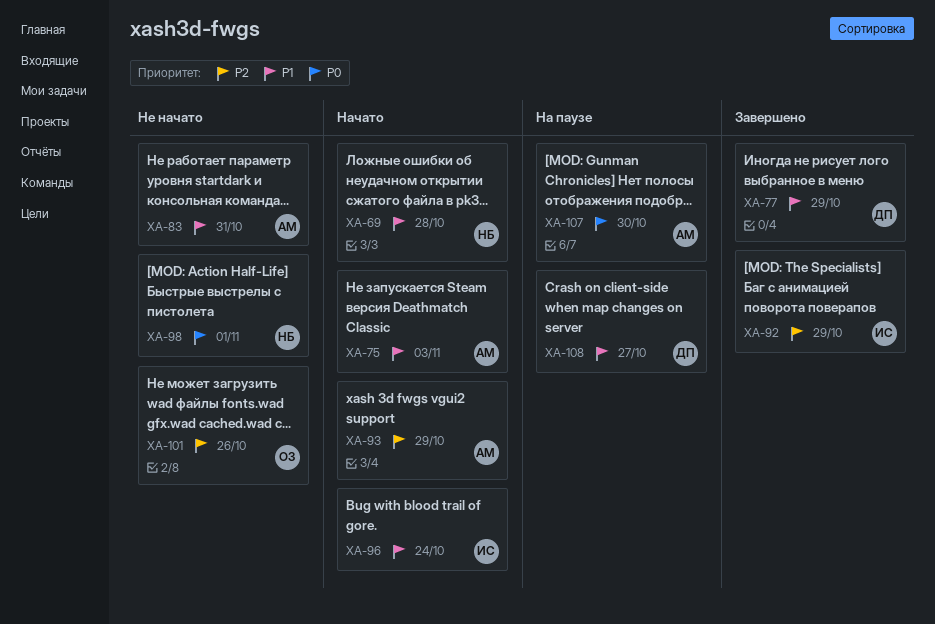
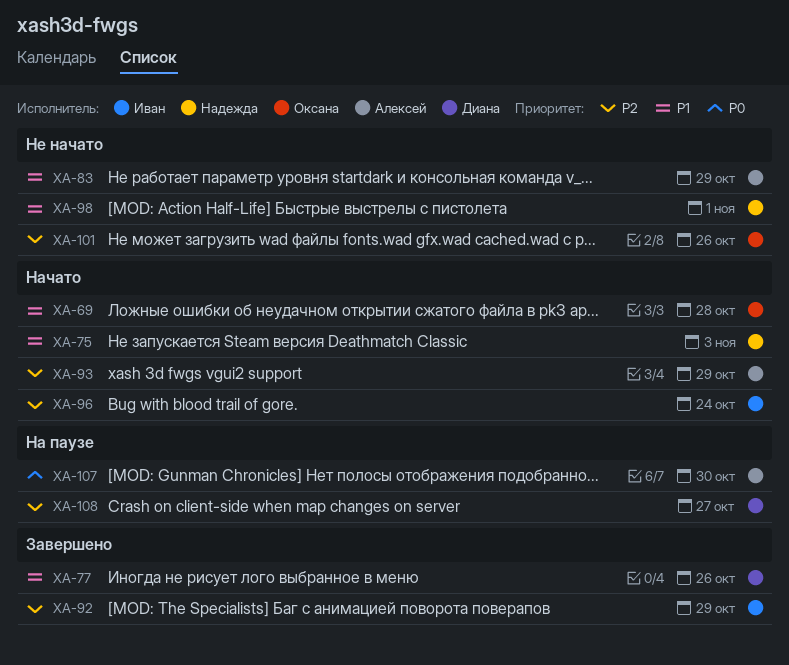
XA-69, owner: Надежда -> Оксана
XA-75, owner: Алексей -> Надежда
XA-77, due: Oct 29 -> Oct 26
XA-83, due: Oct 31 -> Oct 29
XA-96, priority: P1 -> P2
XA-98, priority: P0 -> P1
XA-108, priority: P1 -> P2

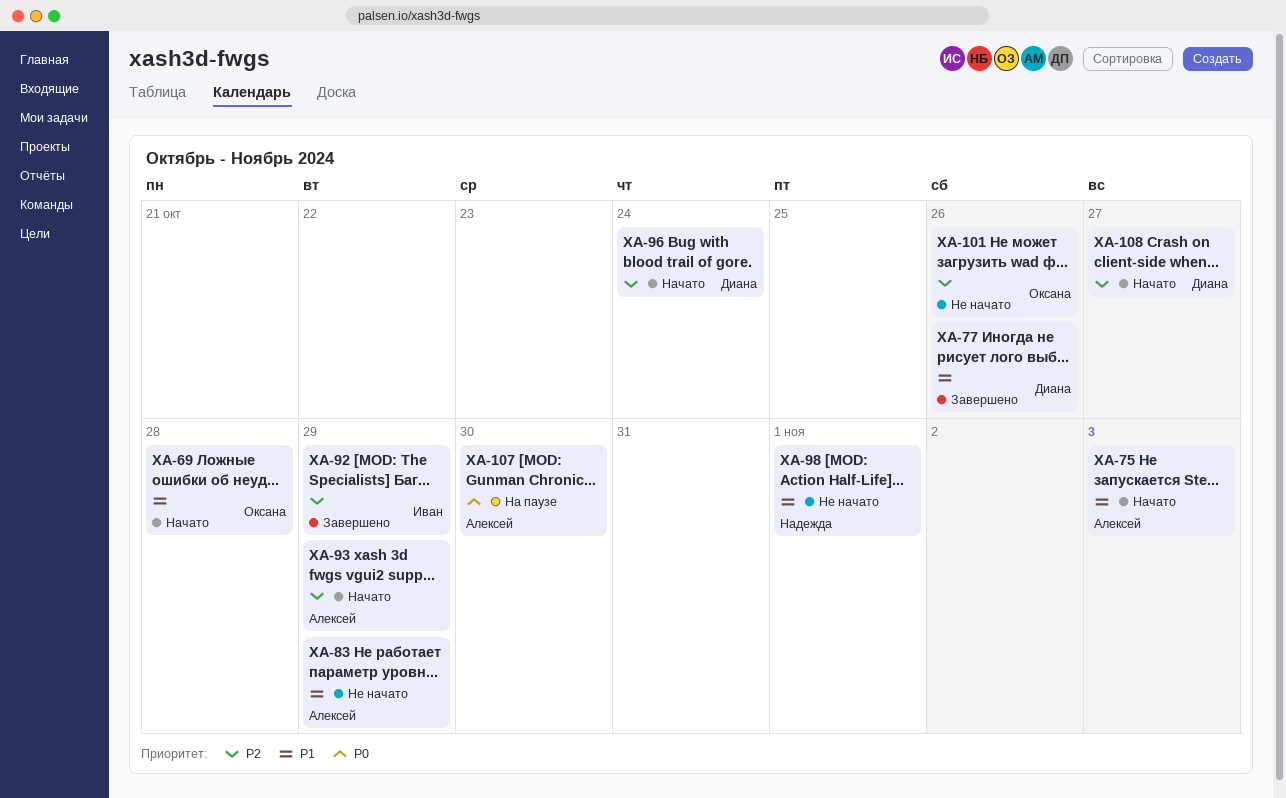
XA-75, owner: Надежда -> Алексей
XA-96, owner: Иван -> Диана
XA-108, status: На паузе -> Начато

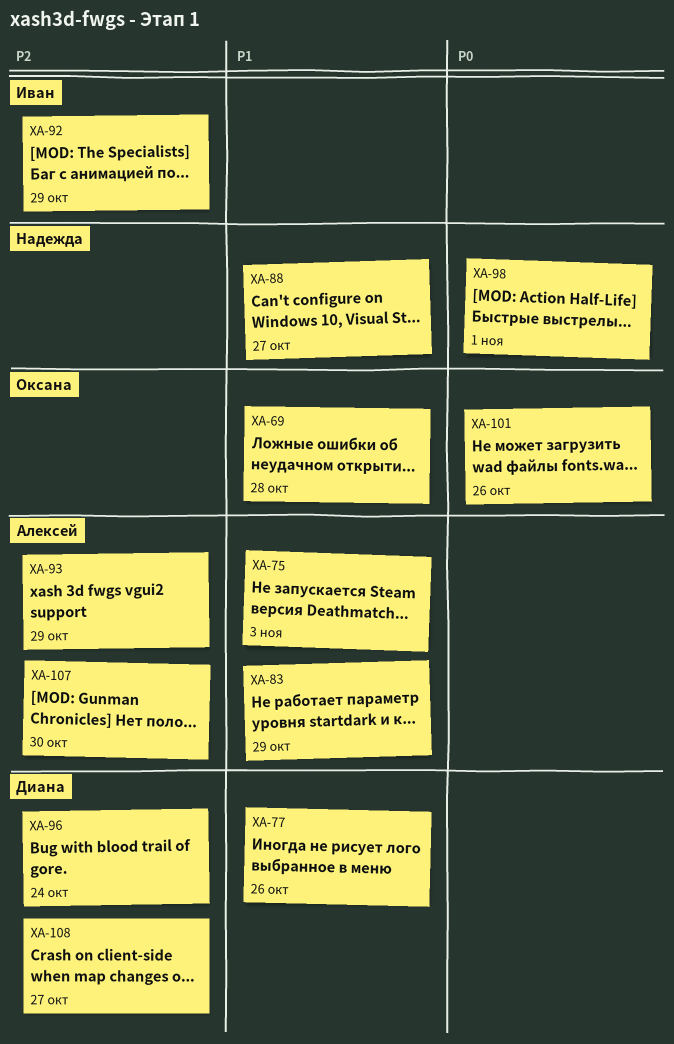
XA-88: none -> present
XA-98, priority: P1 -> P0
XA-101, priority: P2 -> P0
XA-107, priority: P0 -> P2

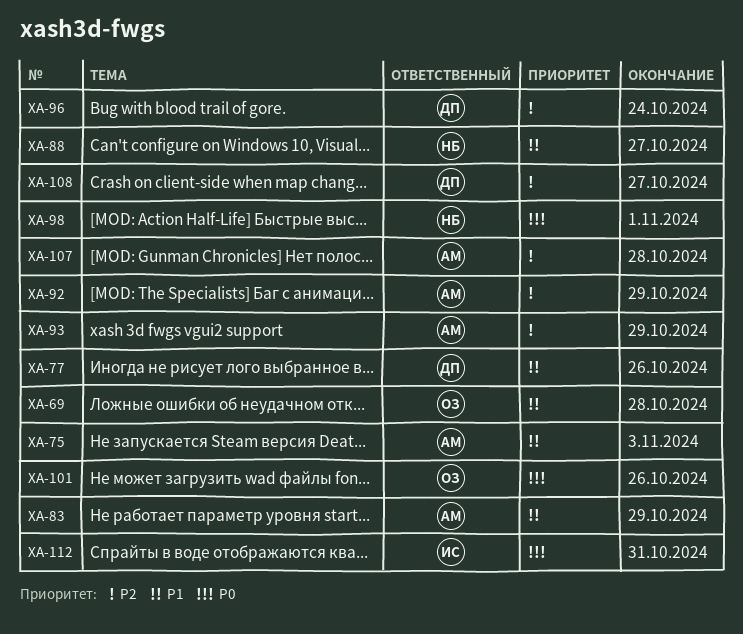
XA-92, owner: Иван -> Алексей
XA-107, due: Oct 30 -> Oct 28
XA-112: none -> present

